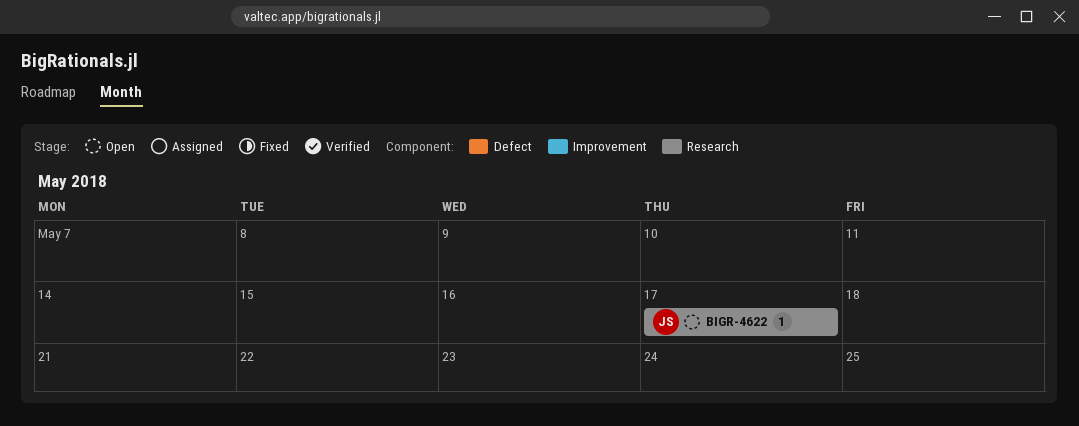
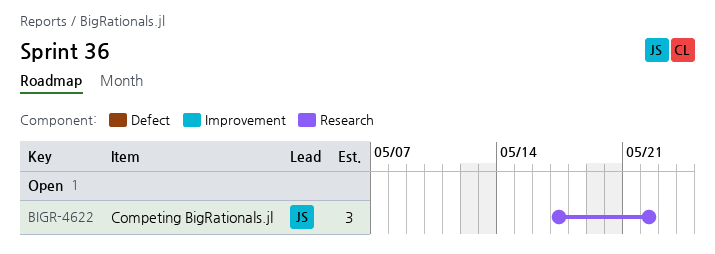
BIGR-4622, estimate: 1 -> 3
BIGR-4622, due: May 17 -> May 22

